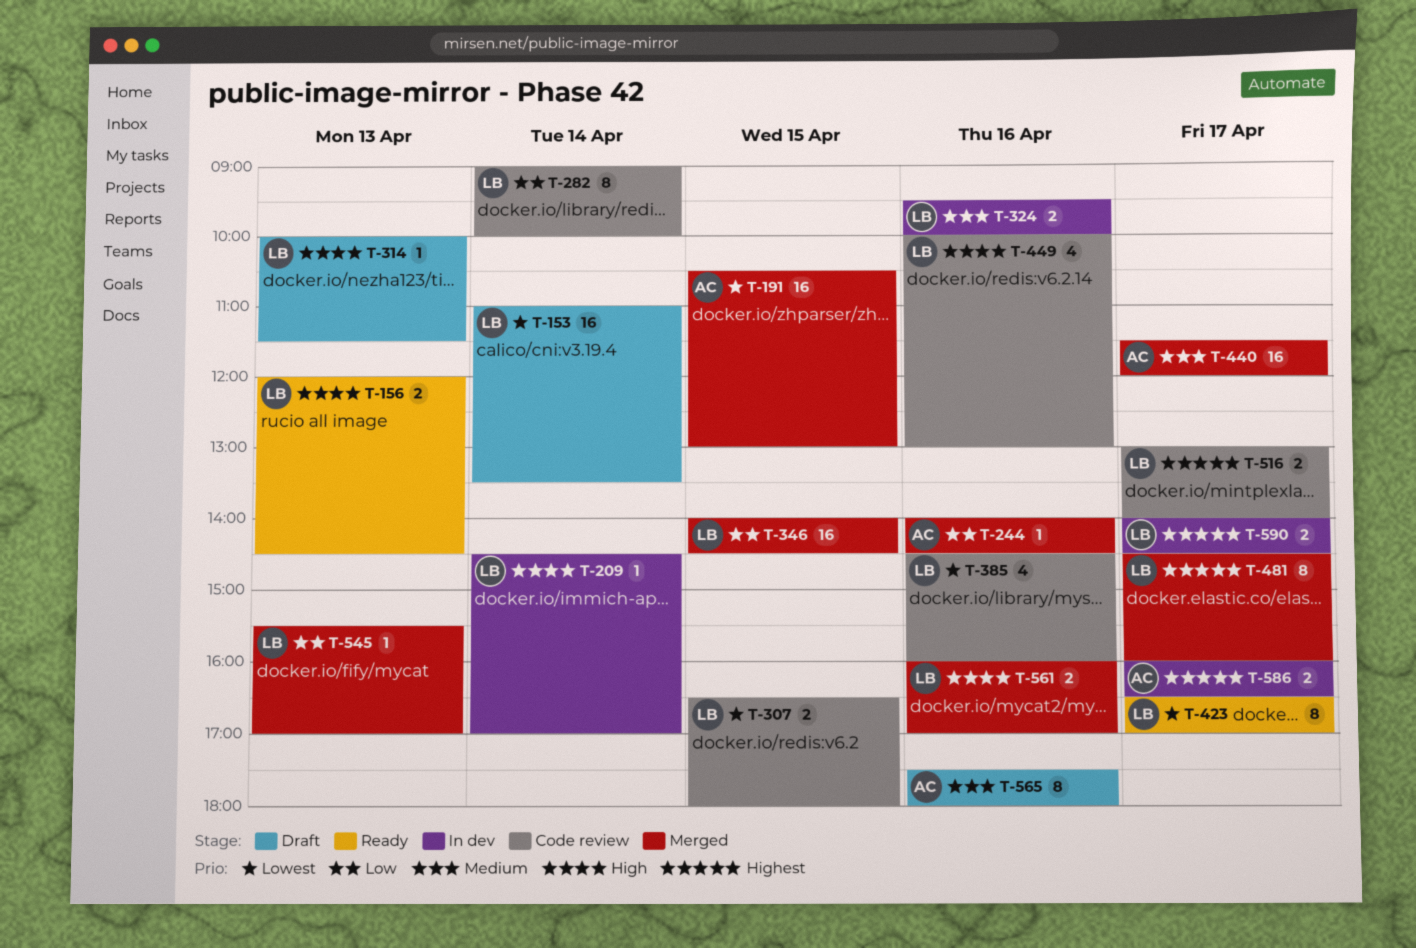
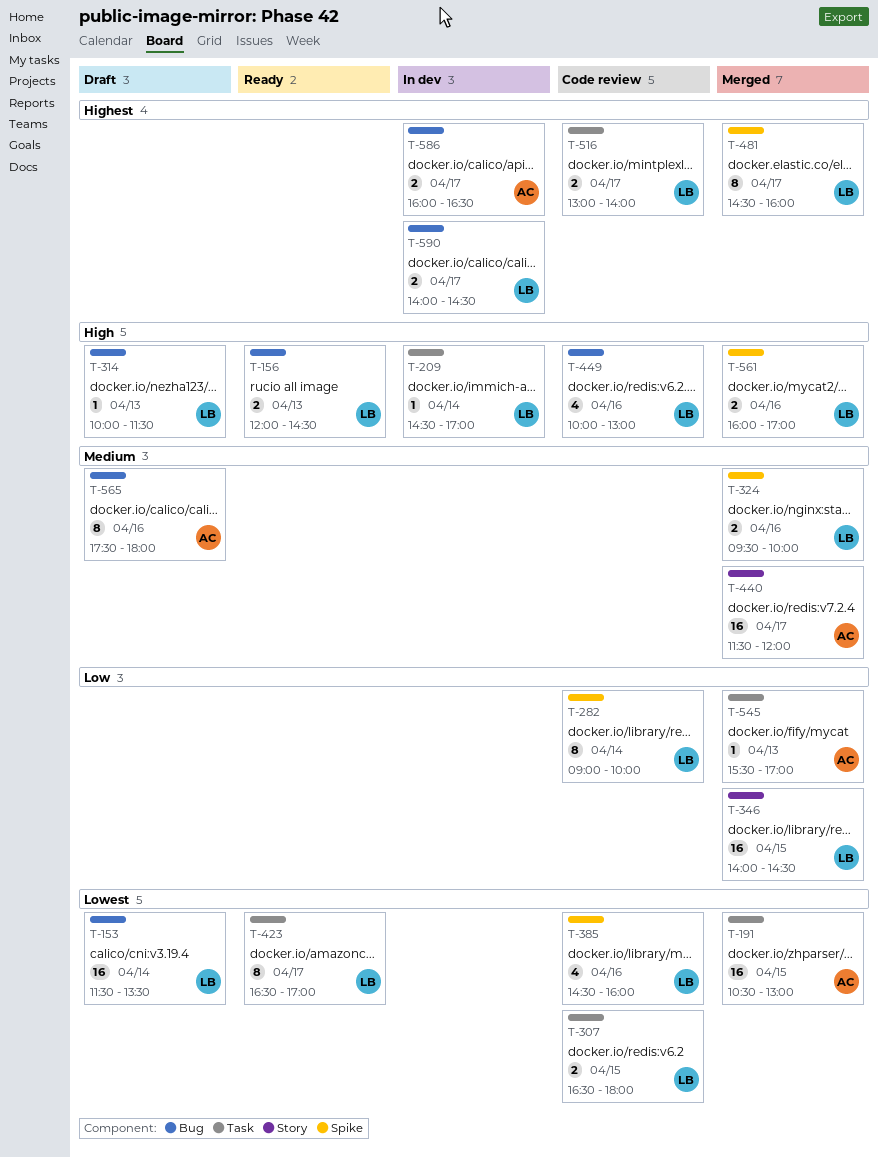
T-153, begins: 11:00 -> 11:30
T-244: present -> none
T-324, status: In dev -> Merged
T-545, owner: LB -> AC

